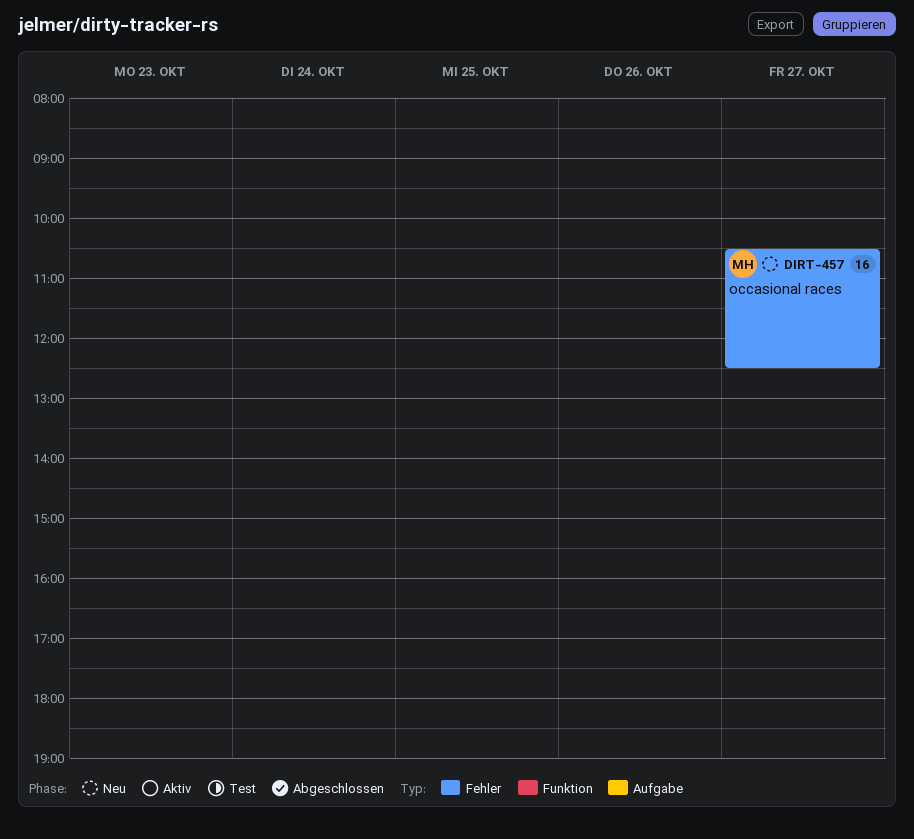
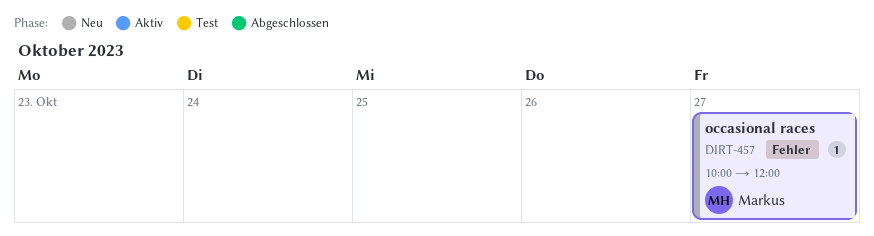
DIRT-457, estimate: 16 -> 1
DIRT-457, begins: 10:30 -> 10:00
DIRT-457, ends: 12:30 -> 12:00

